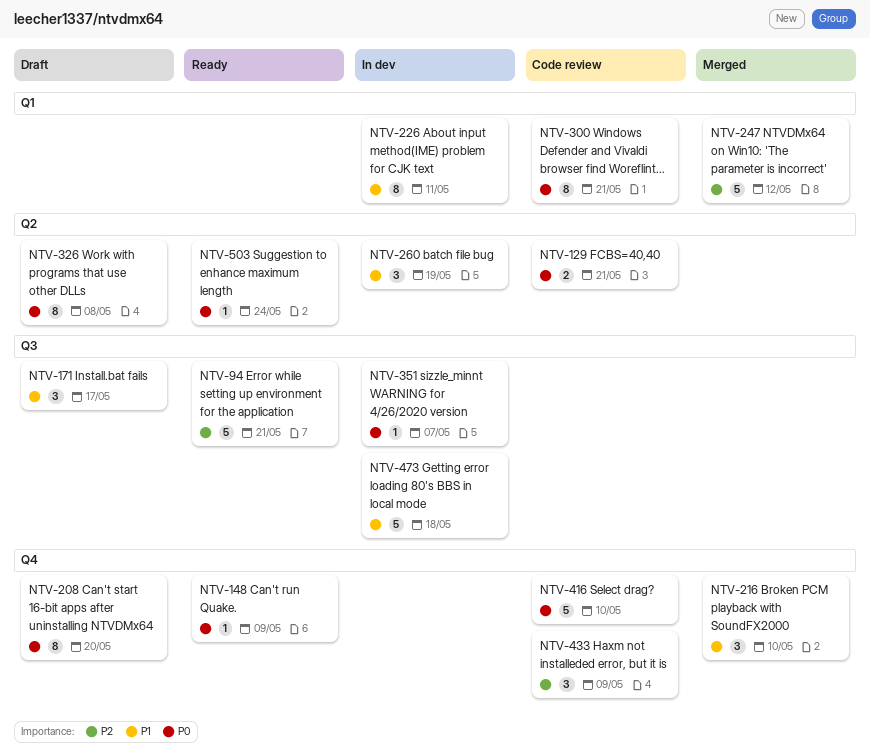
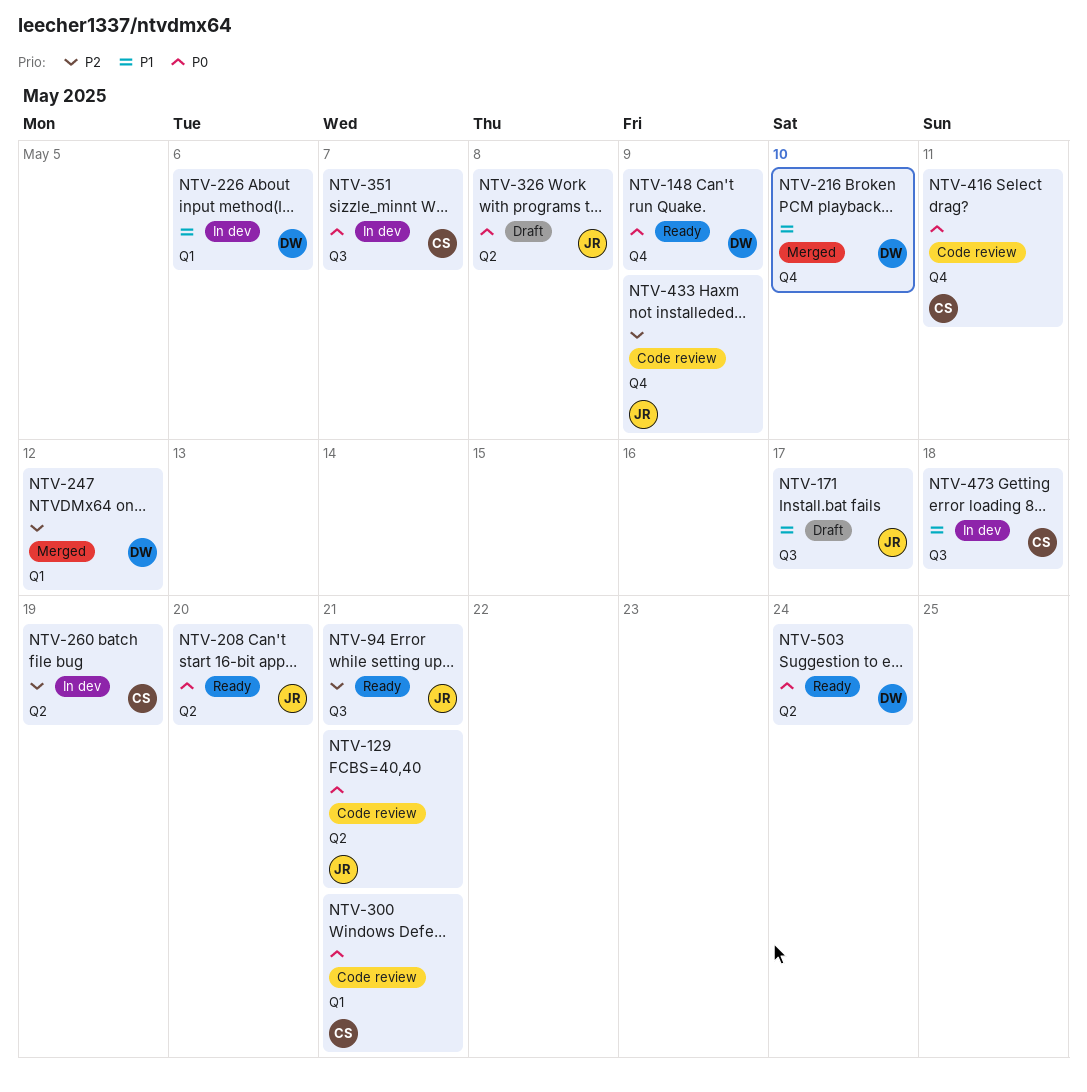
NTV-208, status: Draft -> Ready
NTV-208, label: Q4 -> Q2
NTV-226, due: May 11 -> May 6
NTV-260, priority: P1 -> P2
NTV-416, due: May 10 -> May 11

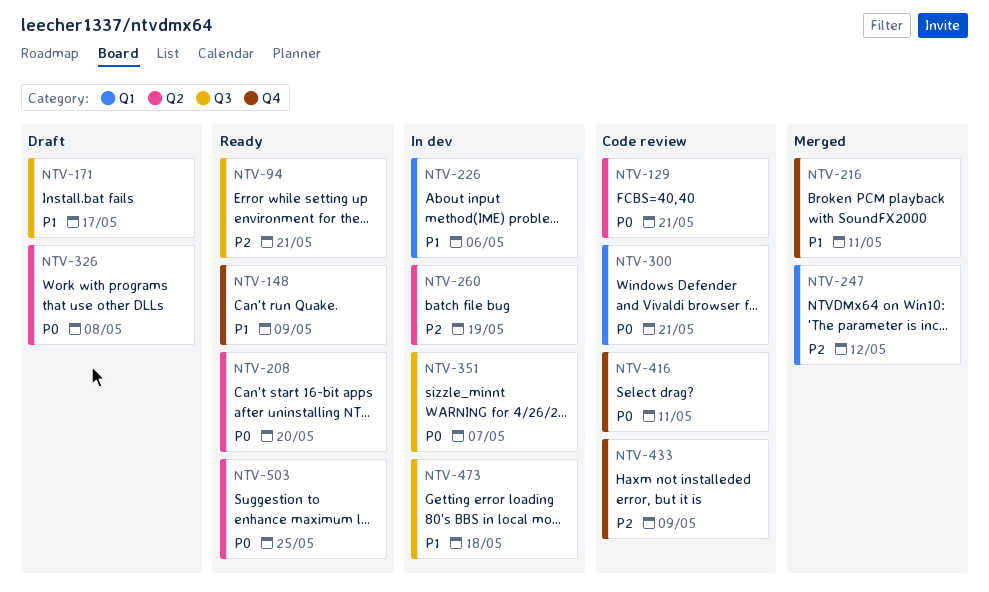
NTV-148, priority: P0 -> P1
NTV-216, due: May 10 -> May 11
NTV-503, due: May 24 -> May 25

